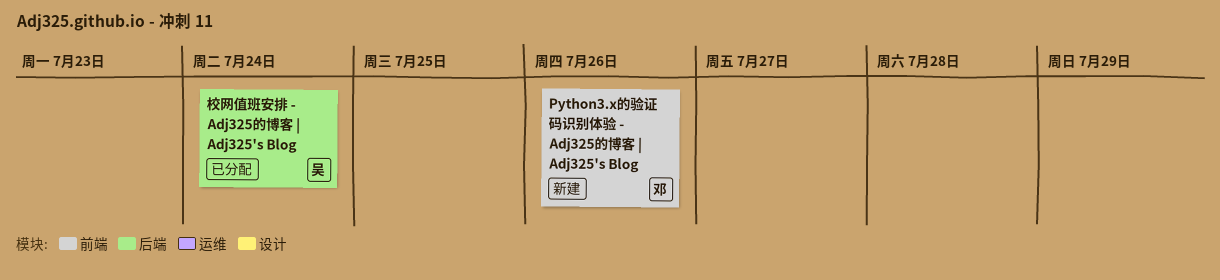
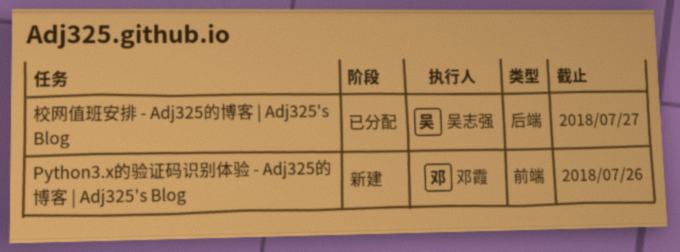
校网值班安排 - Adj325的博客 | Adj325's Blog, due: Jul 24 -> Jul 27

